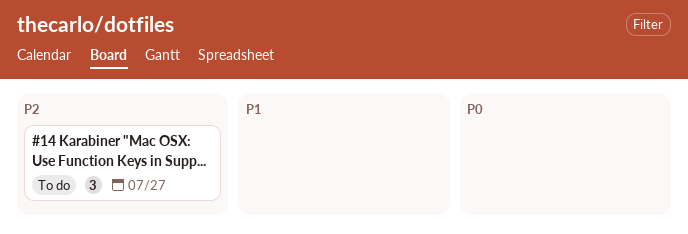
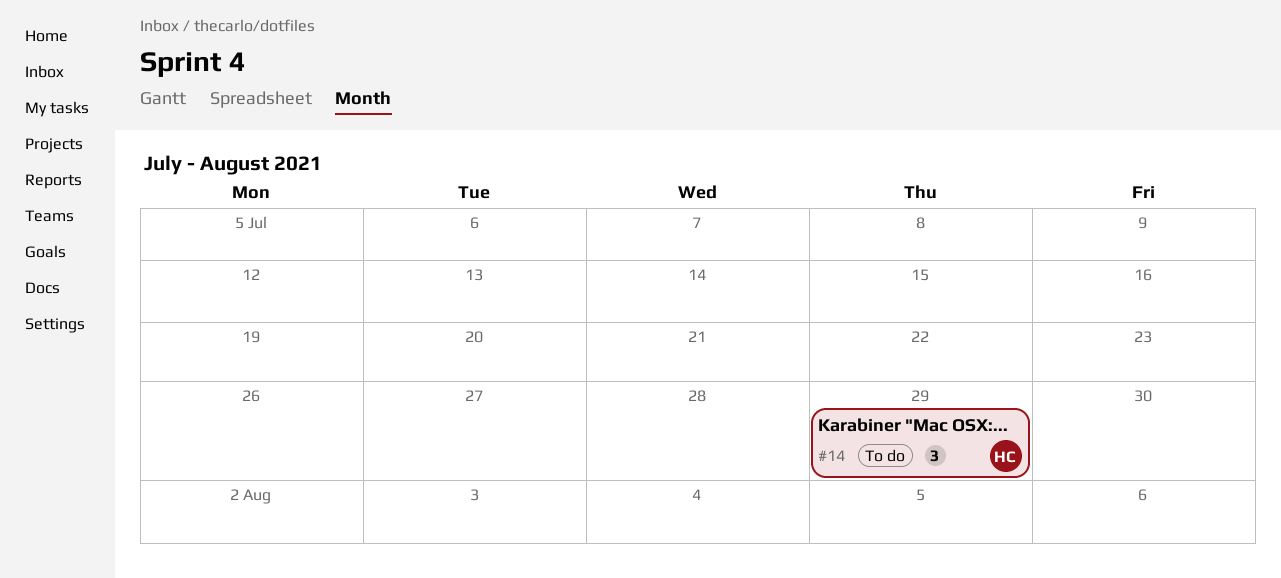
#14, due: Jul 27 -> Jul 29

